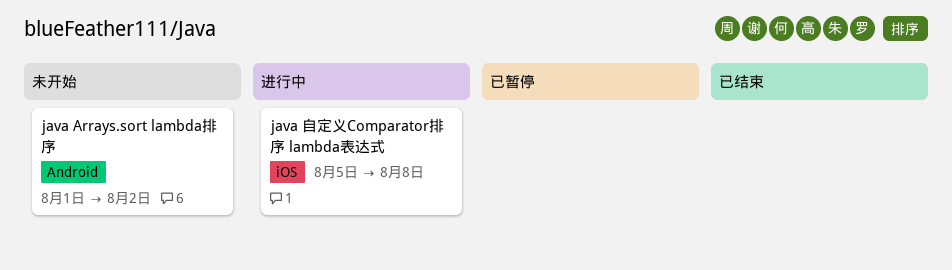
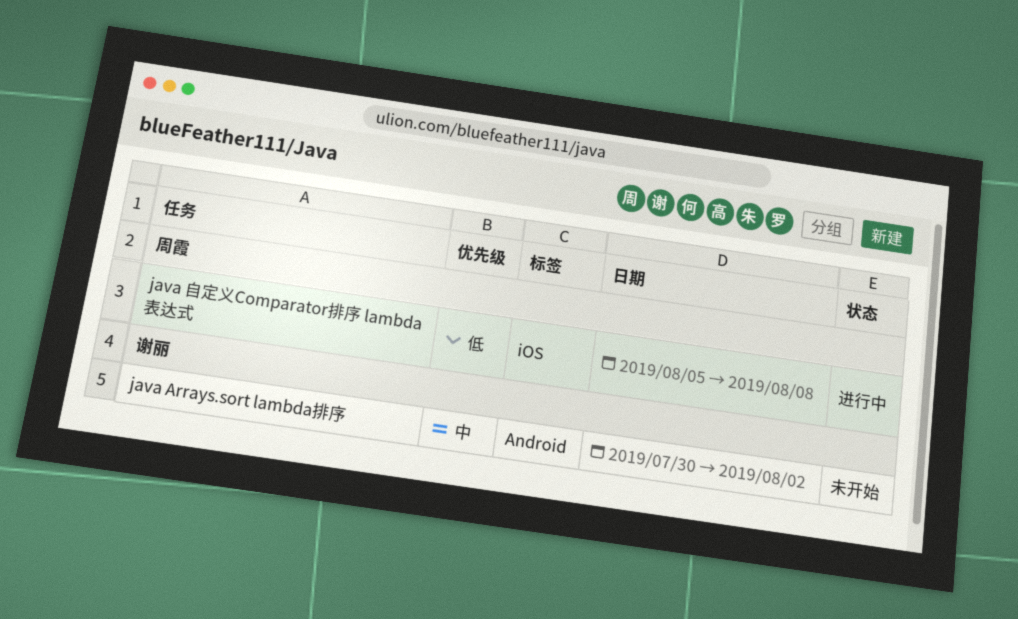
java Arrays.sort lambda排序, start: Aug 1 -> Jul 30

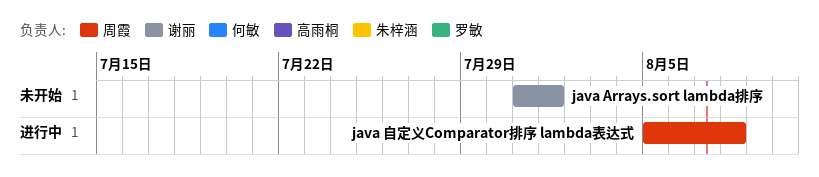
java Arrays.sort lambda排序, start: Jul 30 -> Jul 31
java Arrays.sort lambda排序, due: Aug 2 -> Aug 1

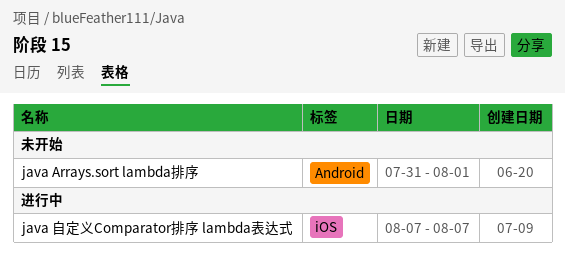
java 自定义Comparator排序 lambda表达式, start: Aug 5 -> Aug 7
java 自定义Comparator排序 lambda表达式, due: Aug 8 -> Aug 7

